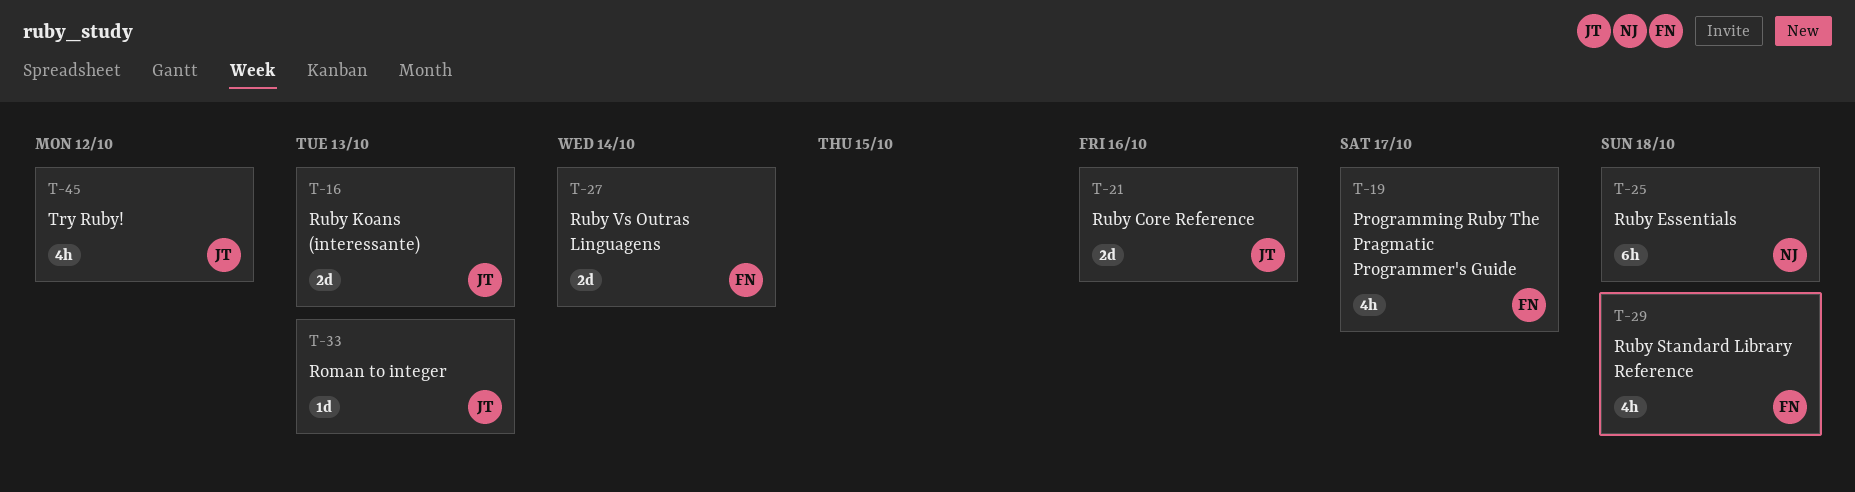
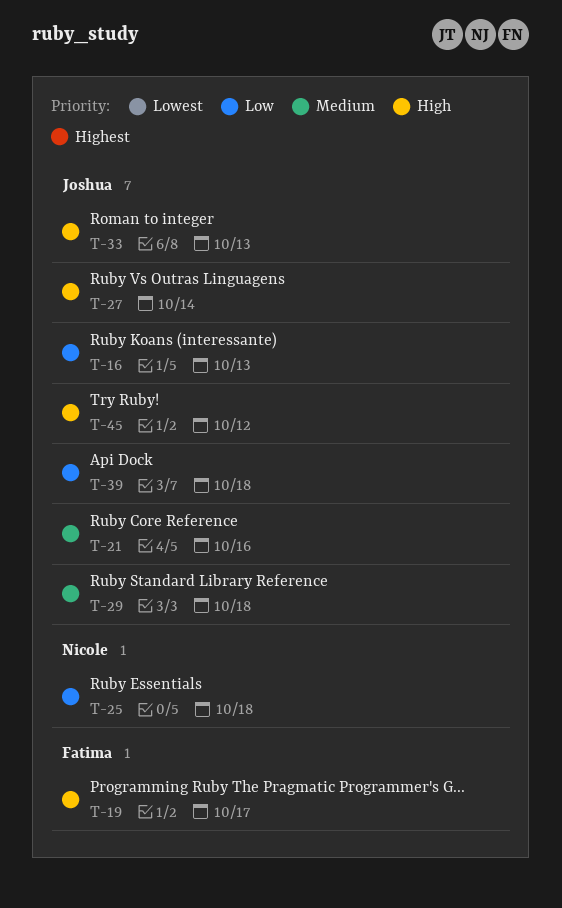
T-27, owner: Fatima -> Joshua
T-29, owner: Fatima -> Joshua
T-39: none -> present

